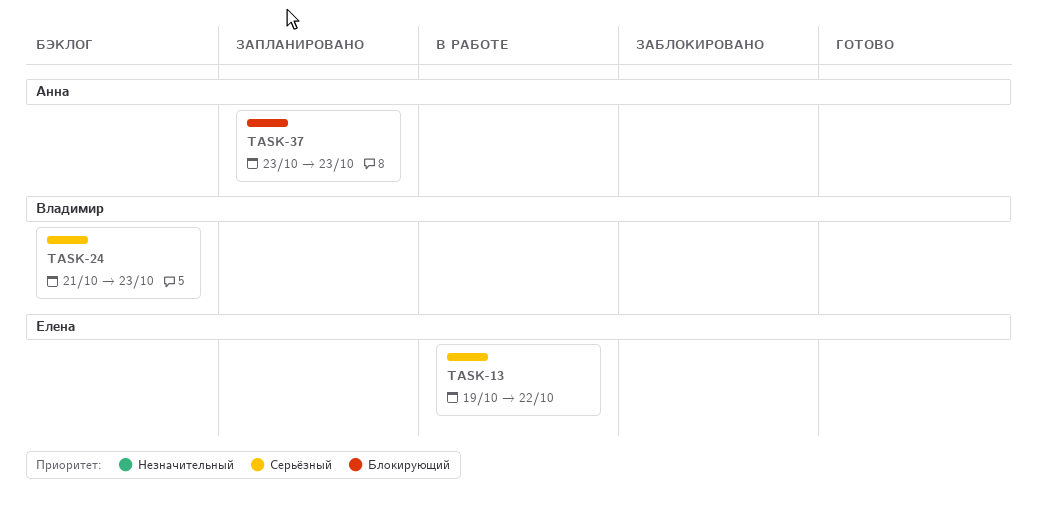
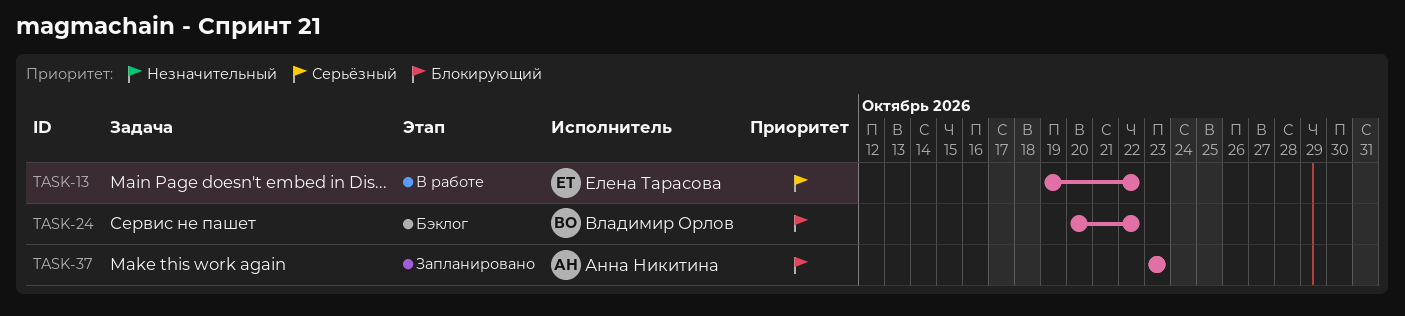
TASK-24, priority: Серьёзный -> Блокирующий
TASK-24, start: Oct 21 -> Oct 20
TASK-24, due: Oct 23 -> Oct 22

